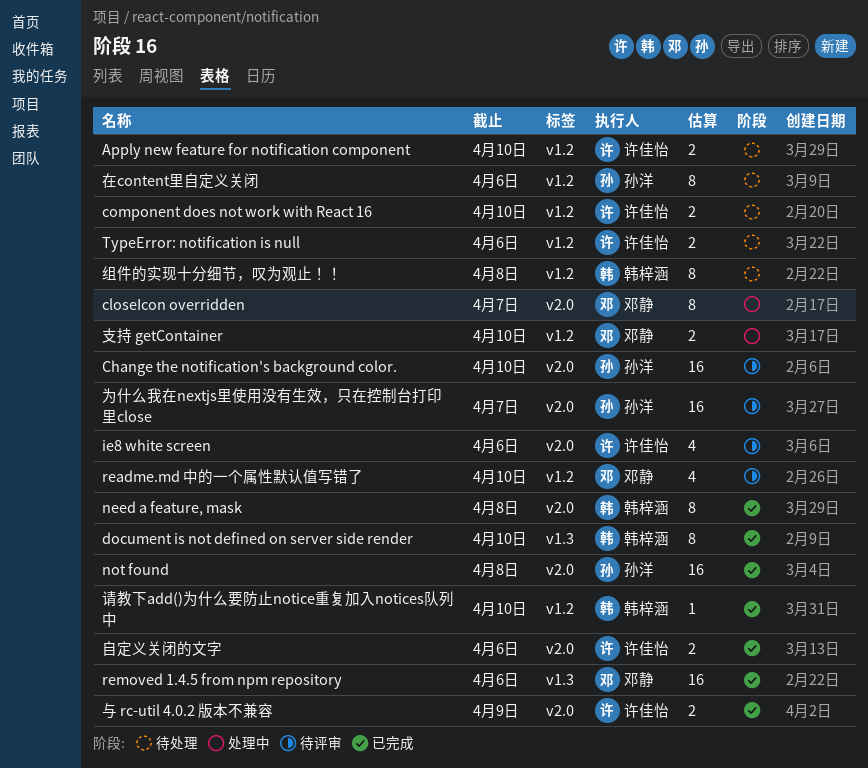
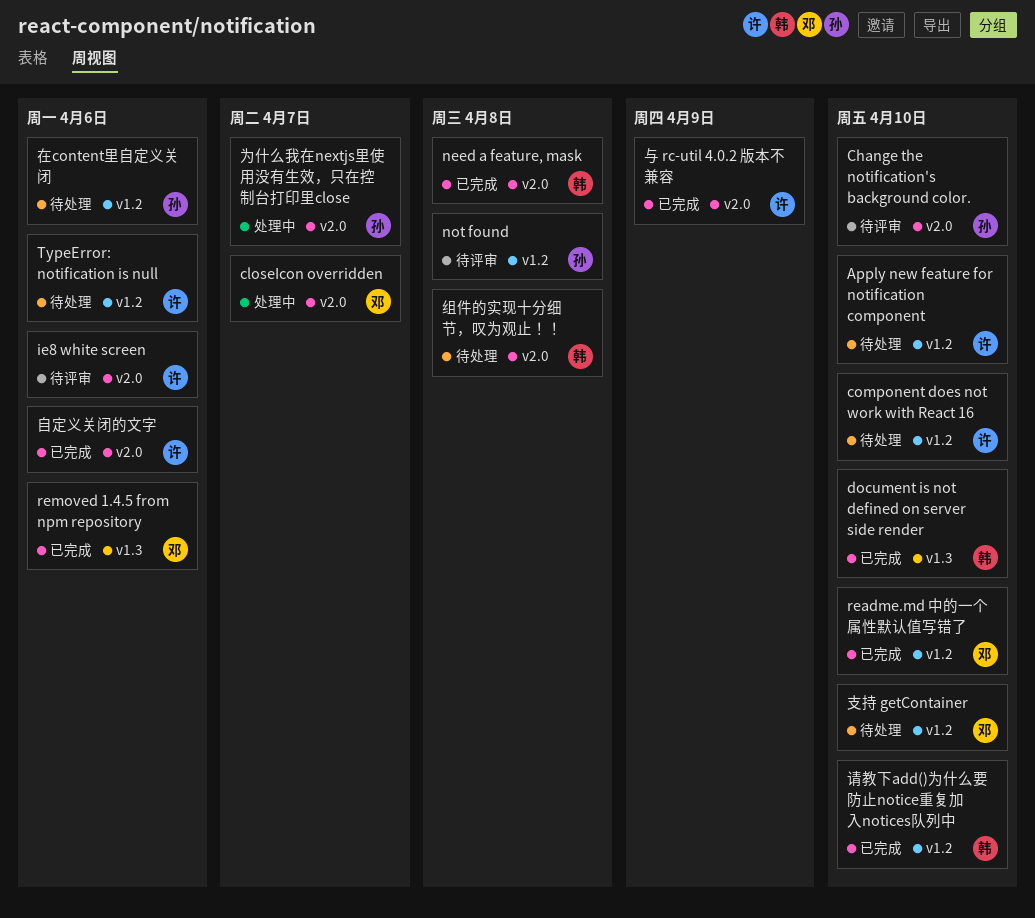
not found, status: 已完成 -> 待评审
not found, label: v2.0 -> v1.2
readme.md 中的一个属性默认值写错了, status: 待评审 -> 已完成
为什么我在nextjs里使用没有生效，只在控制台打印里close, status: 待评审 -> 处理中
支持 getContainer, status: 处理中 -> 待处理
组件的实现十分细节，叹为观止！！, label: v1.2 -> v2.0

